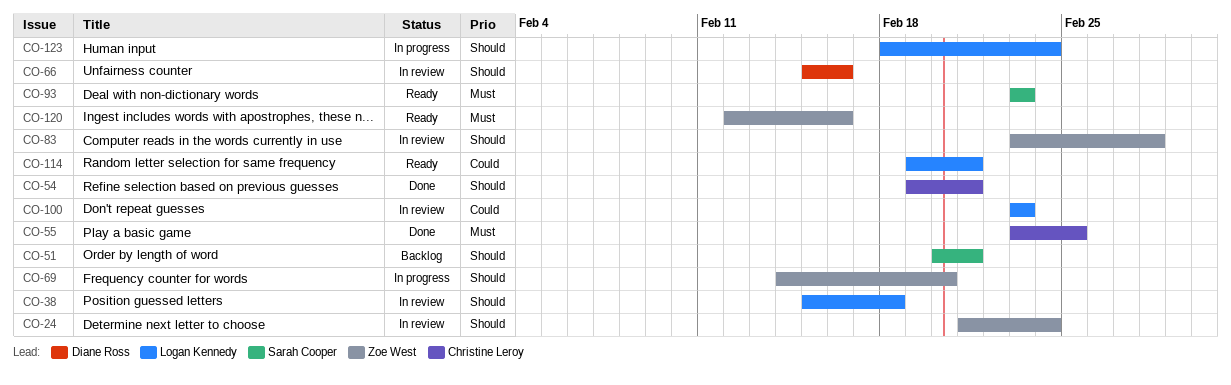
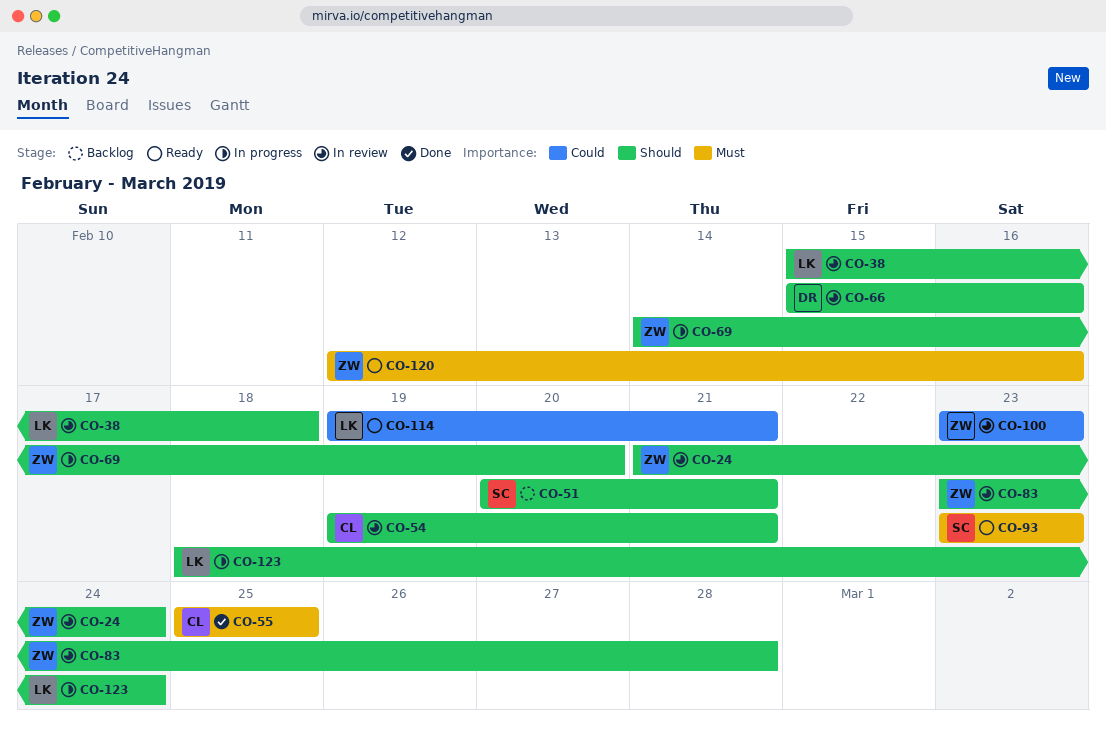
CO-54, status: Done -> In review
CO-55, start: Feb 23 -> Feb 25
CO-100, owner: Logan Kennedy -> Zoe West

